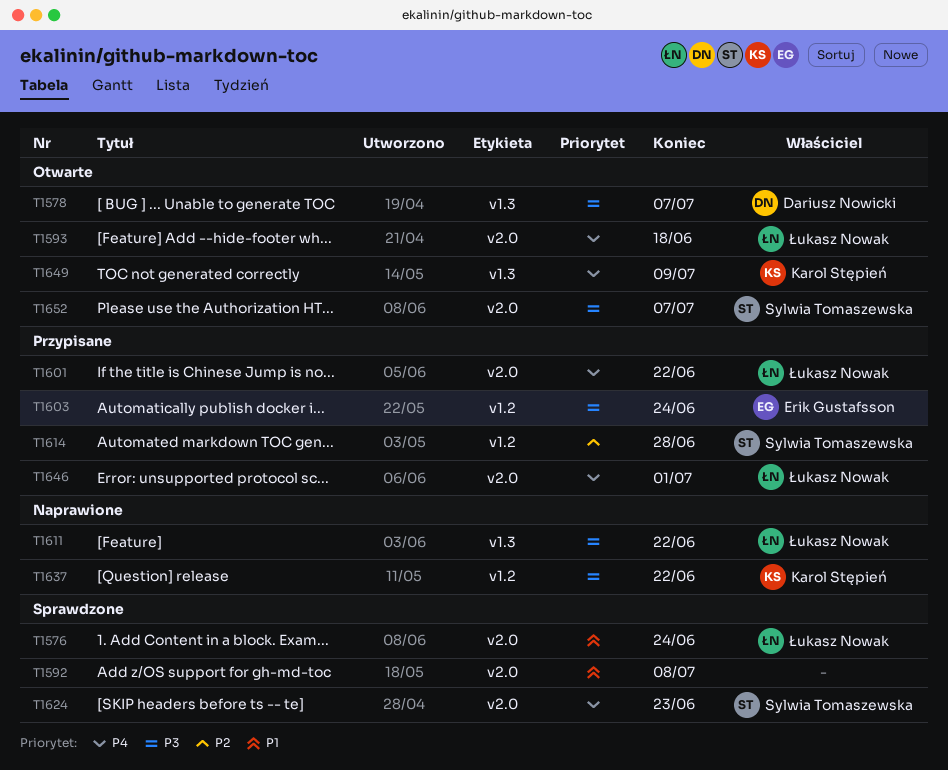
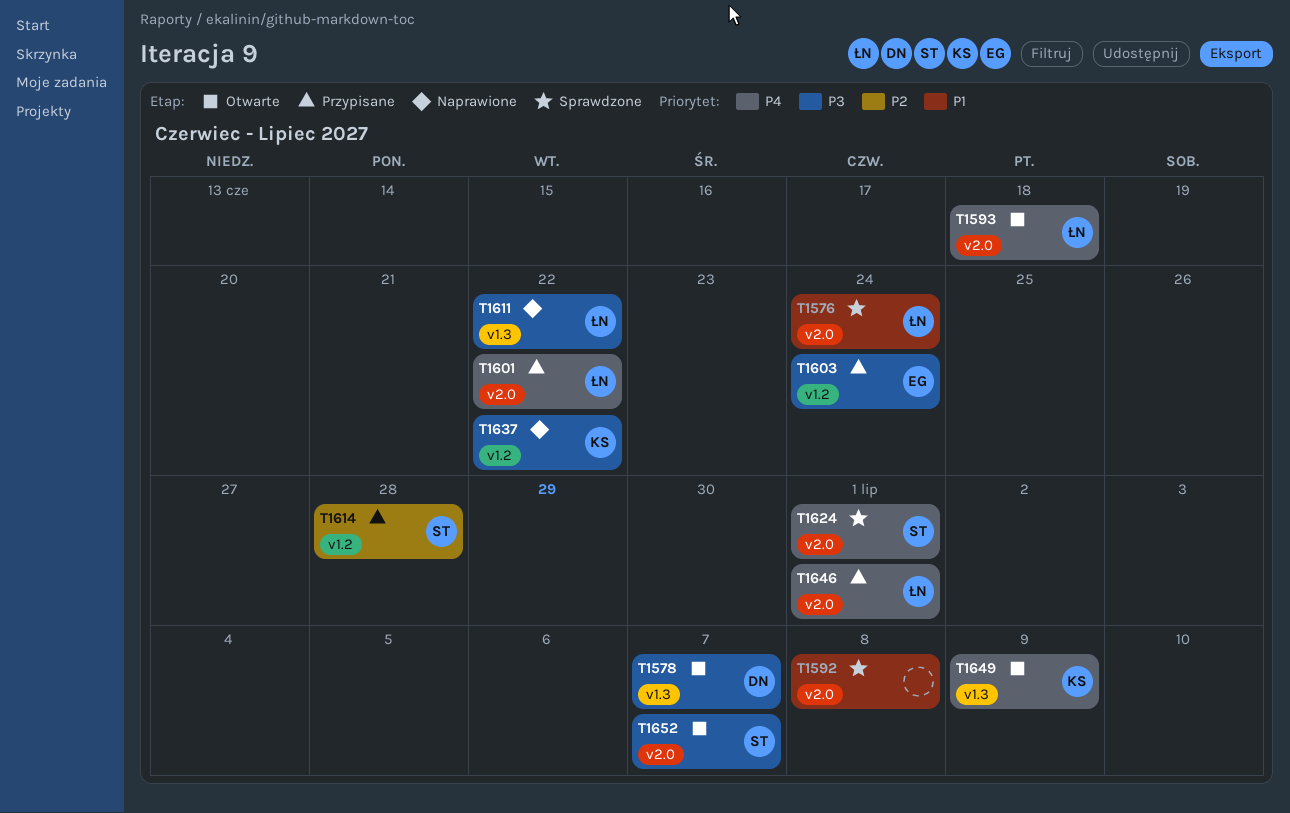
T1624, due: Jun 23 -> Jul 1

